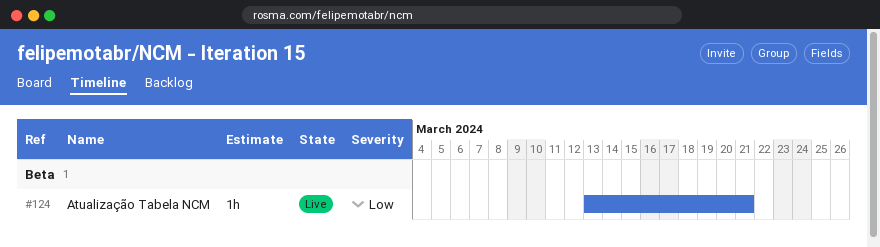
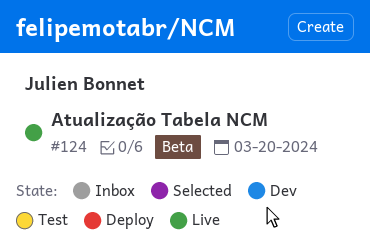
#124, due: Mar 21 -> Mar 20

